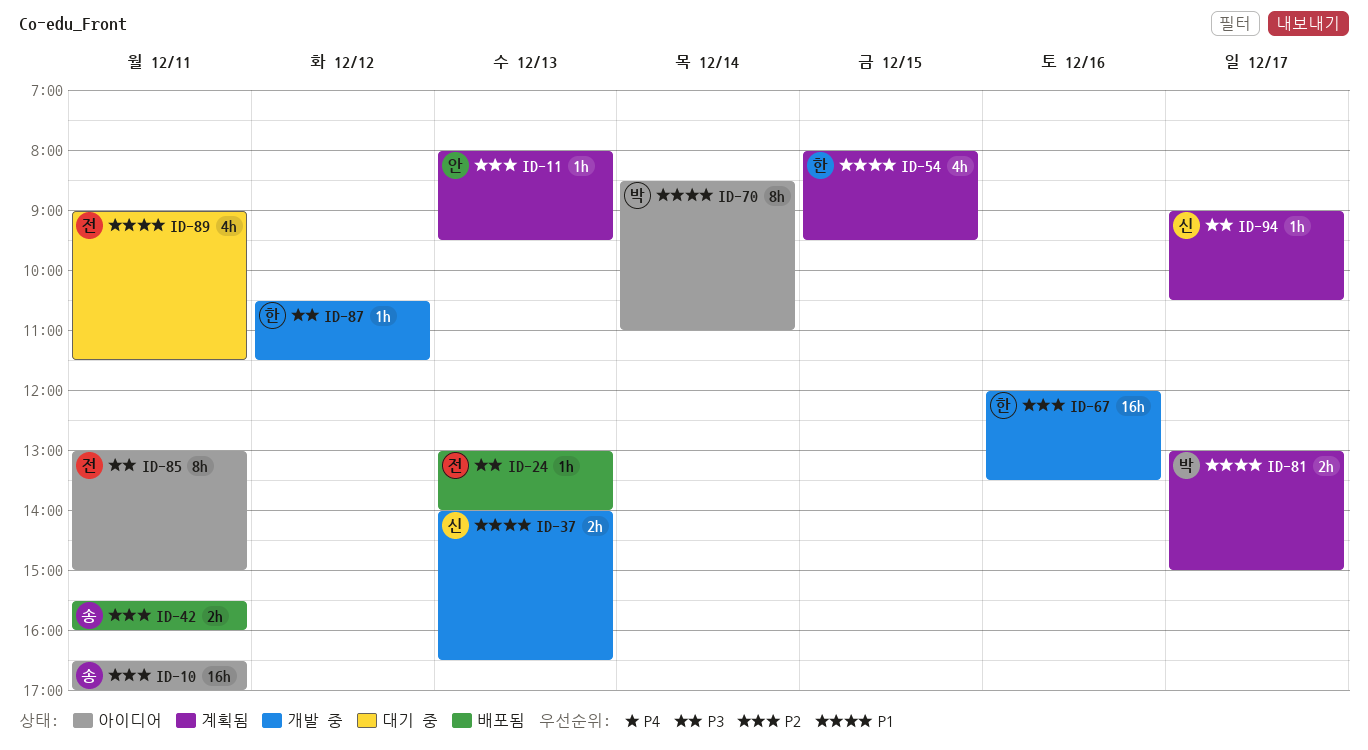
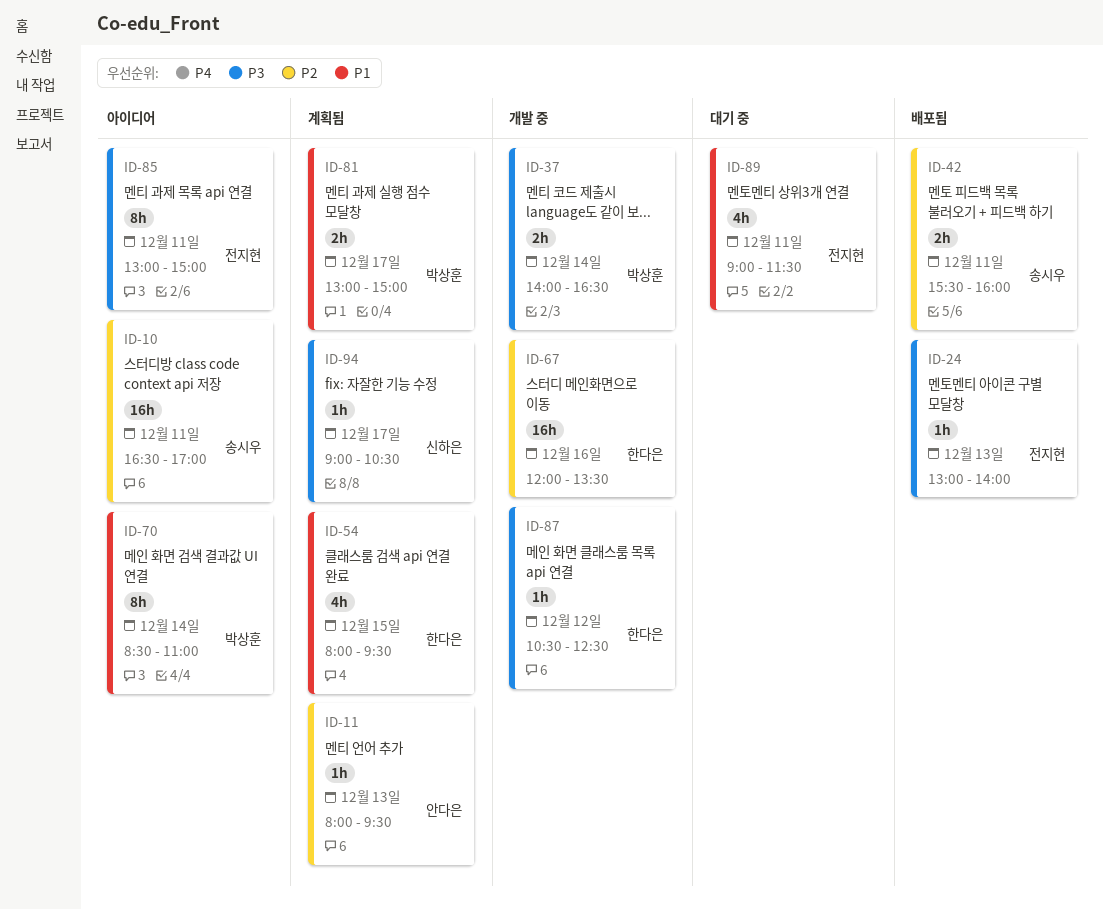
ID-37, owner: 신하은 -> 박상훈
ID-37, priority: P1 -> P3
ID-37, day: Dec 13 -> Dec 14
ID-87, ends: 11:30 -> 12:30

